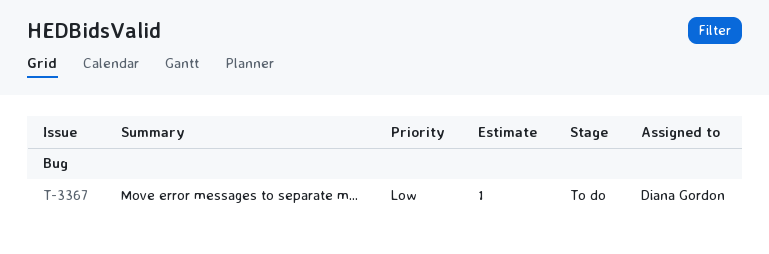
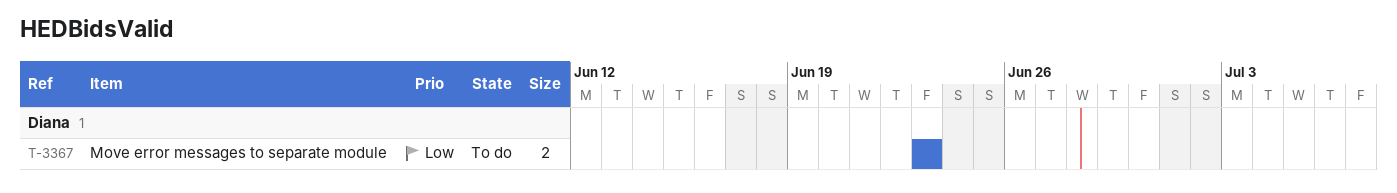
T-3367, estimate: 1 -> 2

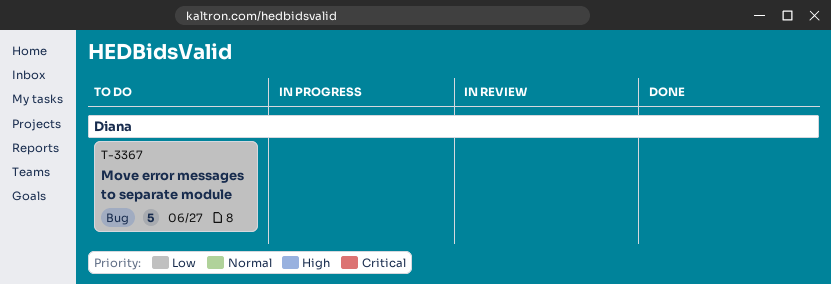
T-3367, estimate: 2 -> 5
T-3367, due: Jun 23 -> Jun 27

